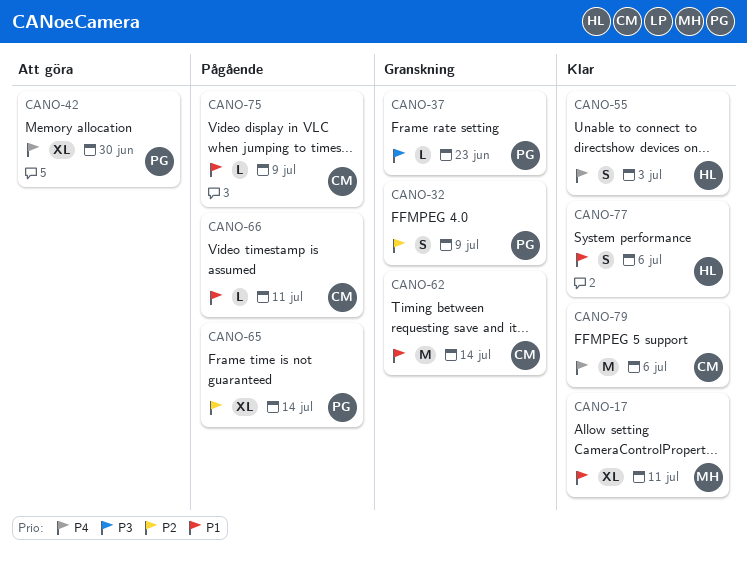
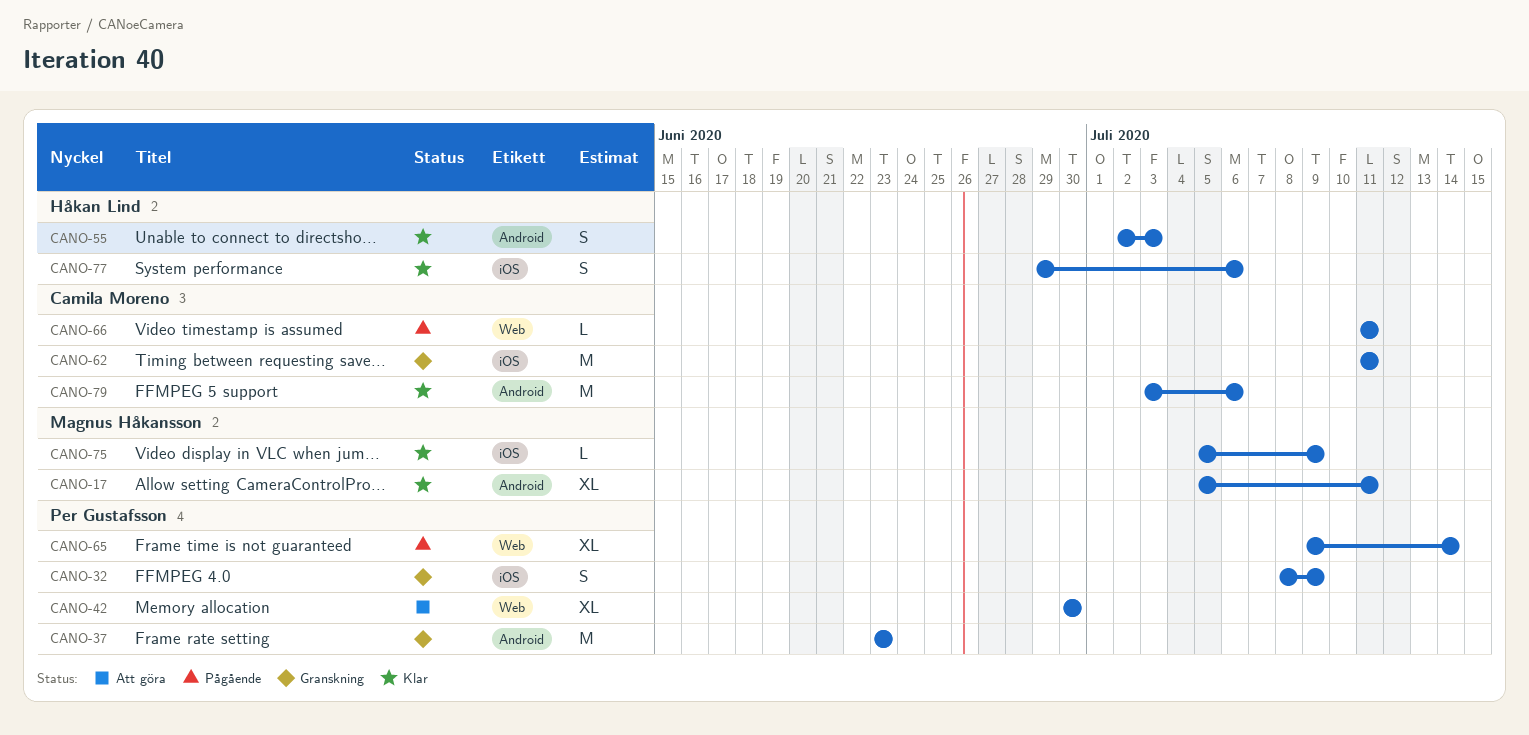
CANO-37, estimate: L -> M
CANO-62, due: Jul 14 -> Jul 11
CANO-75, status: Pågående -> Klar
CANO-75, owner: Camila Moreno -> Magnus Håkansson

